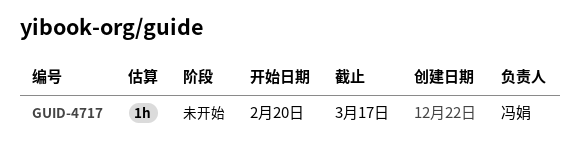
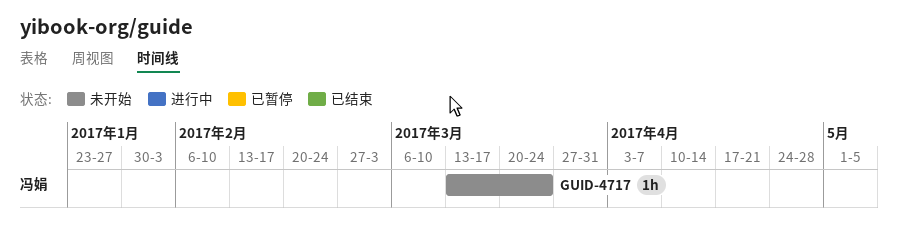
GUID-4717, start: Feb 20 -> Mar 13
GUID-4717, due: Mar 17 -> Mar 24

